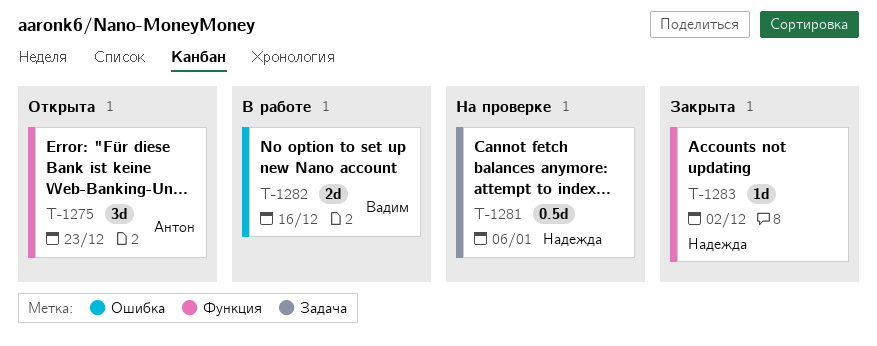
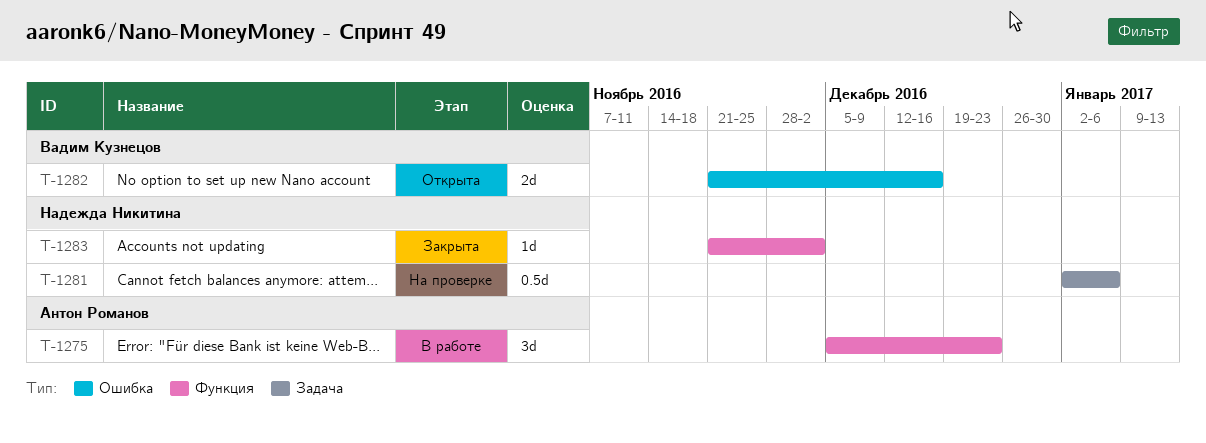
T-1275, status: Открыта -> В работе
T-1282, status: В работе -> Открыта

